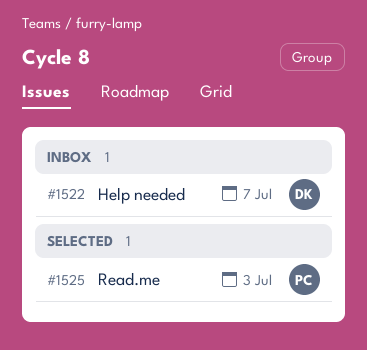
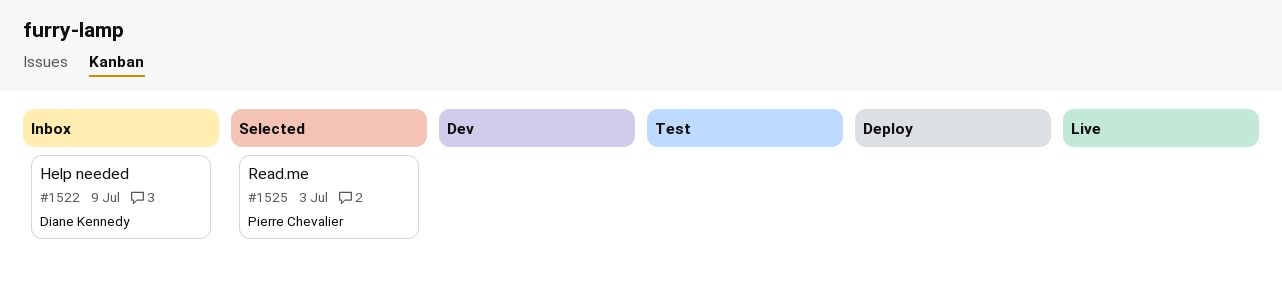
#1522, due: Jul 7 -> Jul 9

